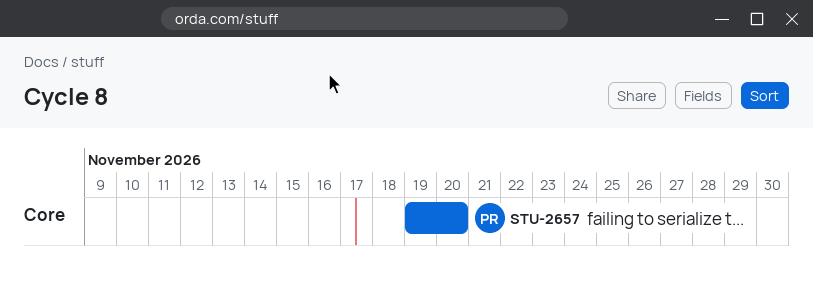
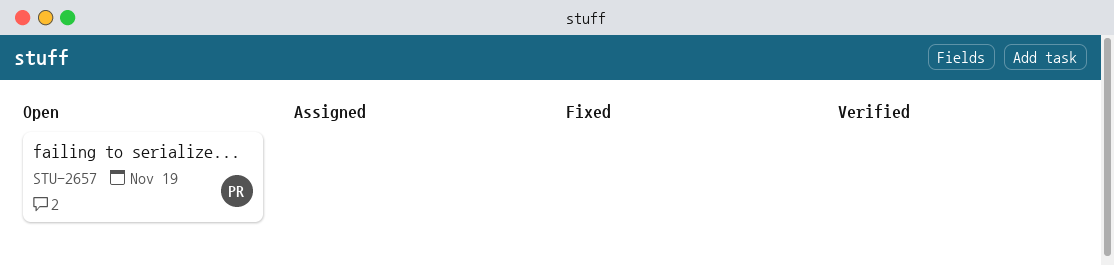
STU-2657, due: Nov 20 -> Nov 19

